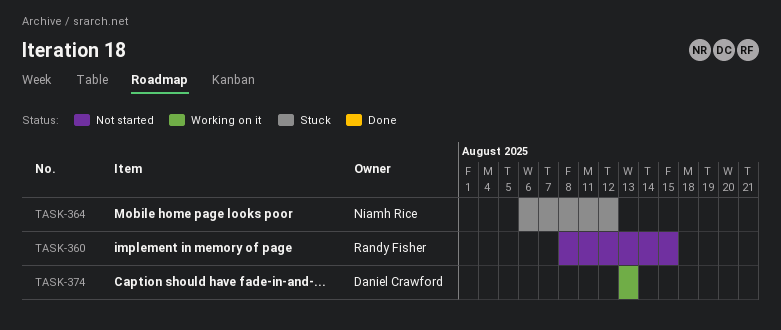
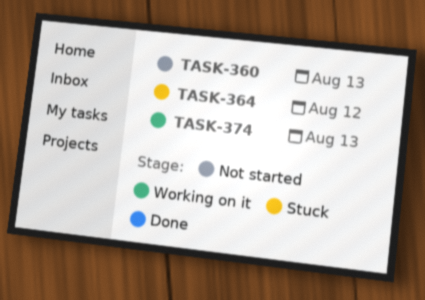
TASK-360, due: Aug 15 -> Aug 13

